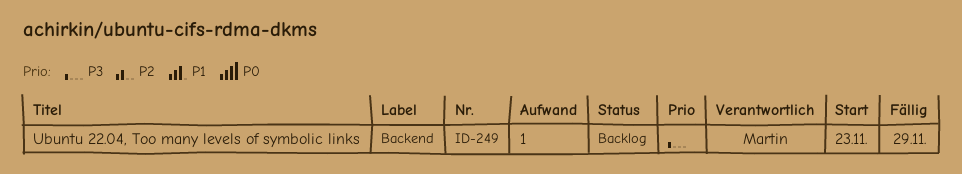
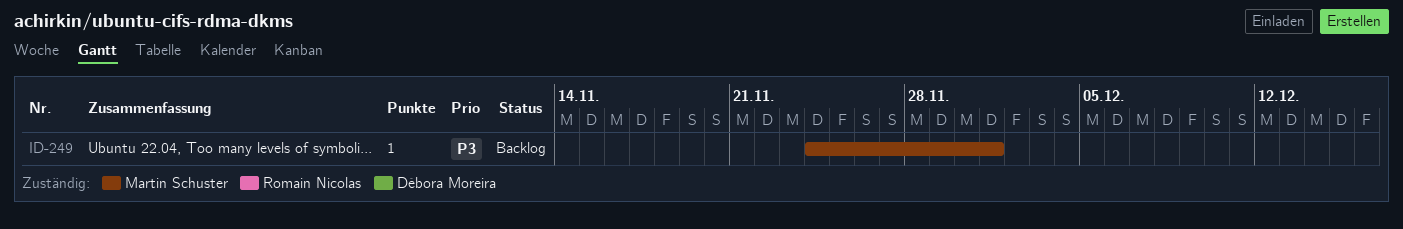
ID-249, start: Nov 23 -> Nov 24
ID-249, due: Nov 29 -> Dec 1

